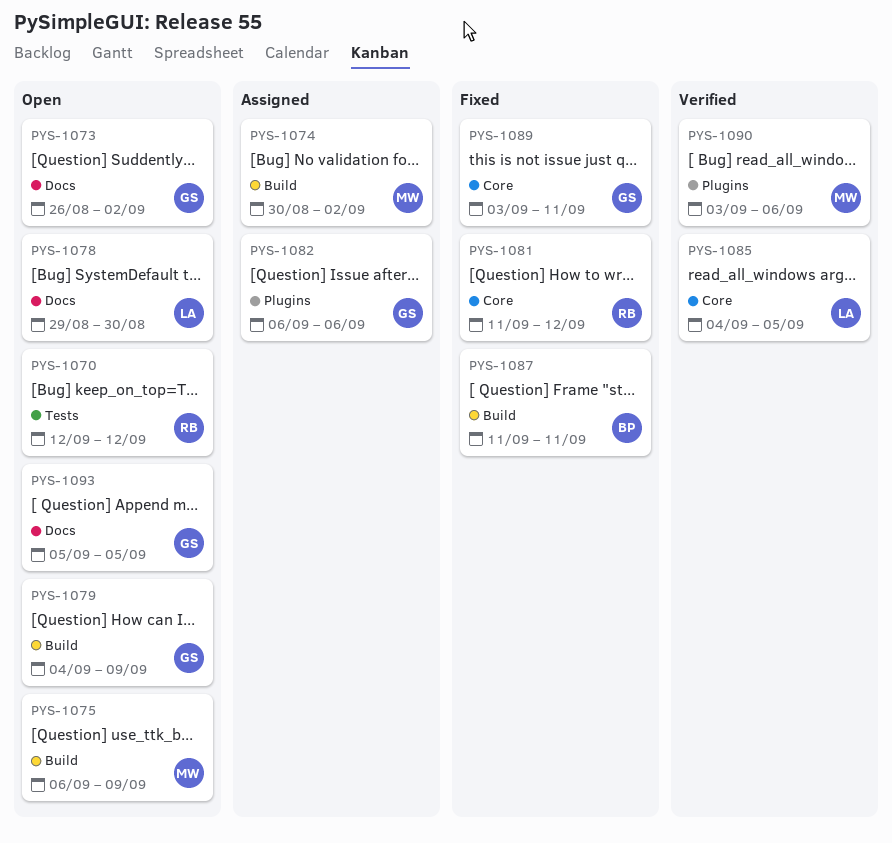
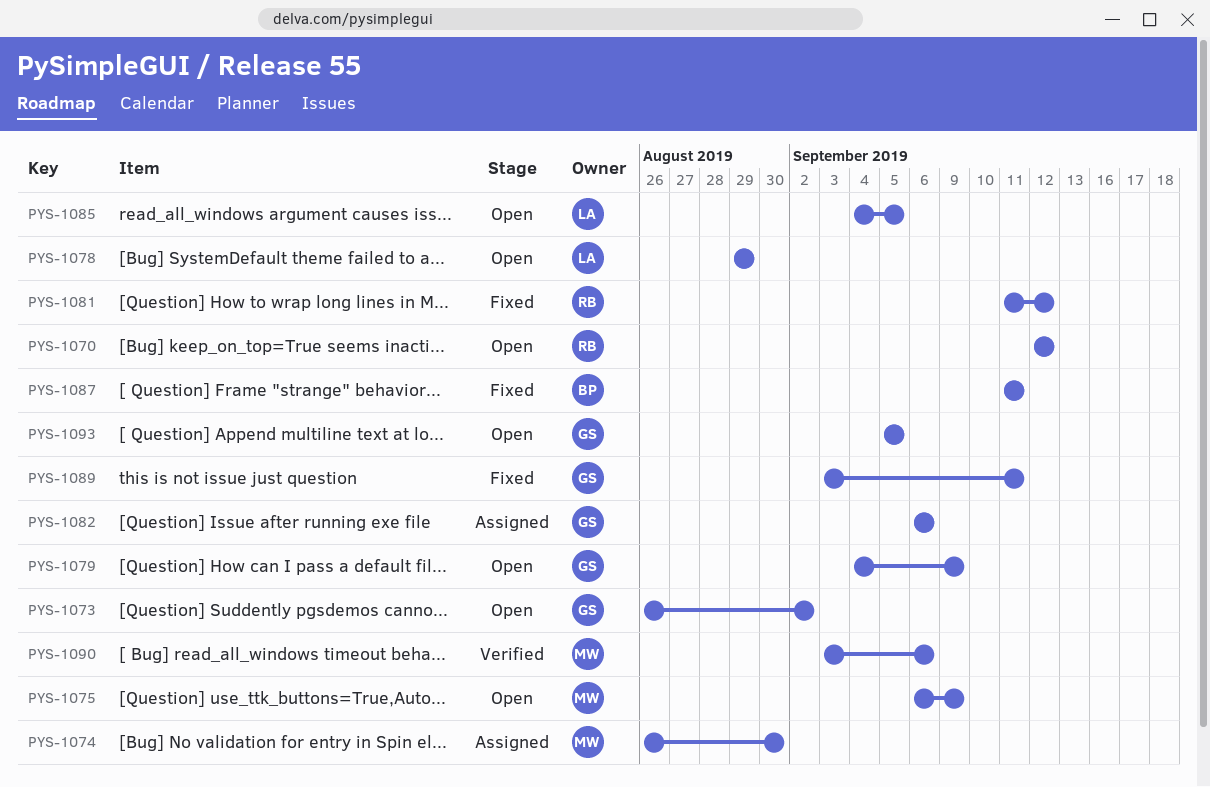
PYS-1074, start: Aug 30 -> Aug 26
PYS-1074, due: Sep 2 -> Aug 30
PYS-1078, due: Aug 30 -> Aug 29
PYS-1085, status: Verified -> Open

